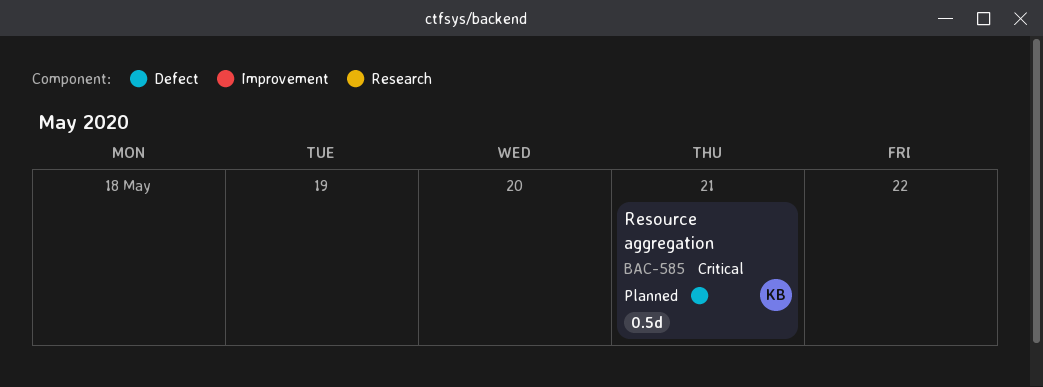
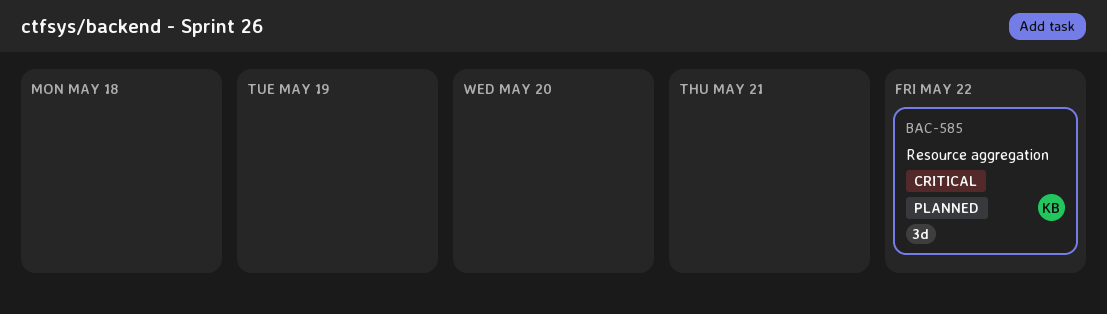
BAC-585, estimate: 0.5d -> 3d
BAC-585, due: May 21 -> May 22

